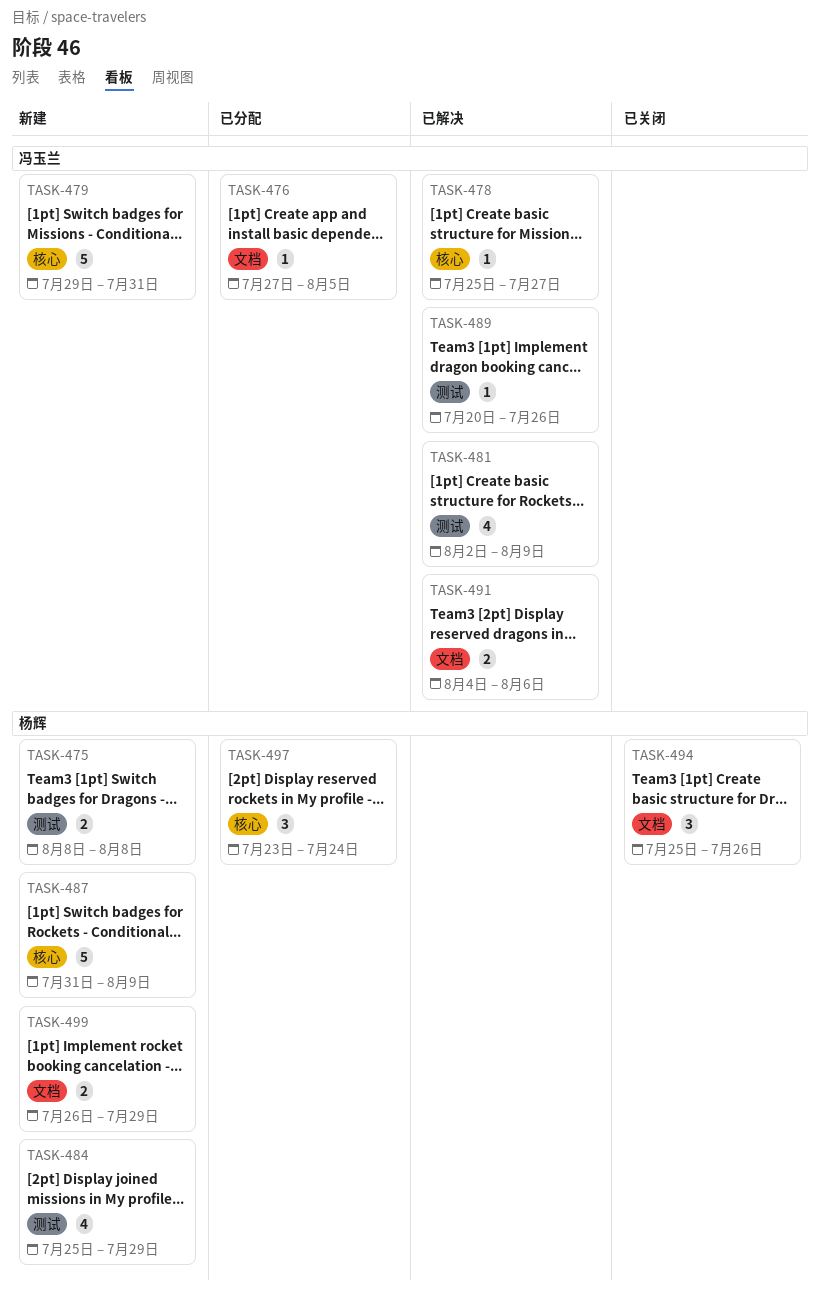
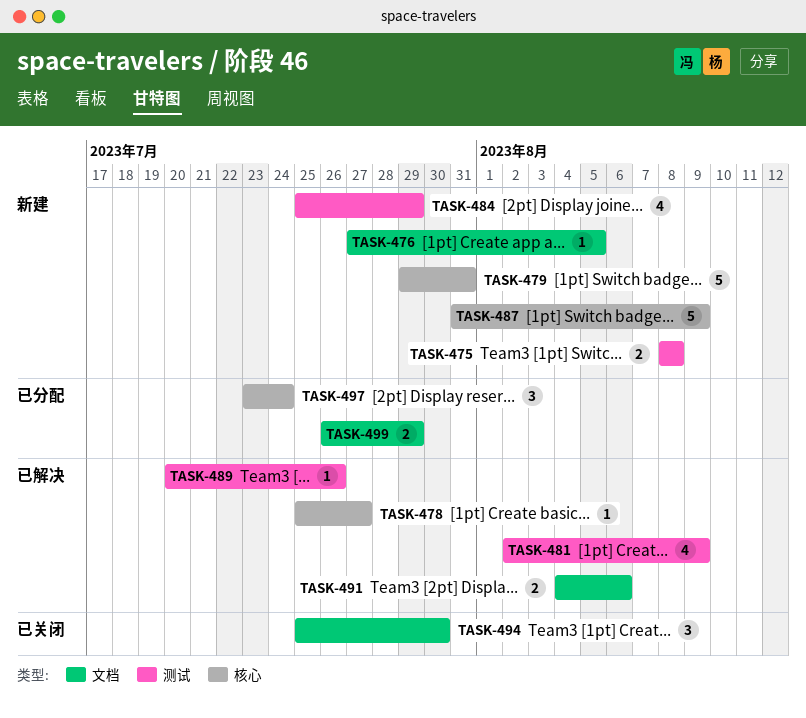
TASK-476, status: 已分配 -> 新建
TASK-494, due: Jul 26 -> Jul 30
TASK-499, status: 新建 -> 已分配

